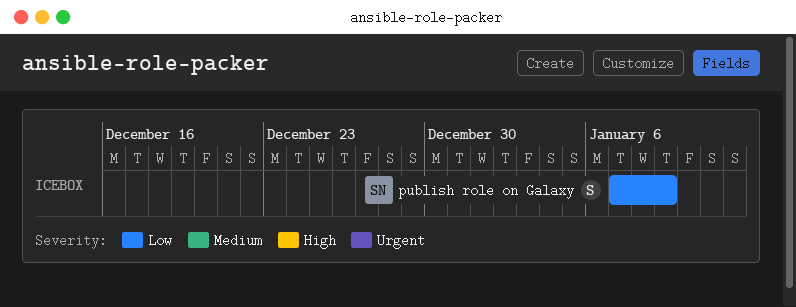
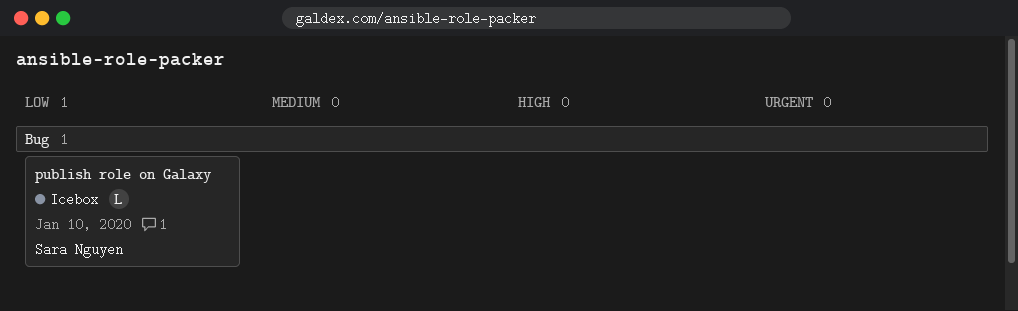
publish role on Galaxy, estimate: S -> L
publish role on Galaxy, due: Jan 9 -> Jan 10

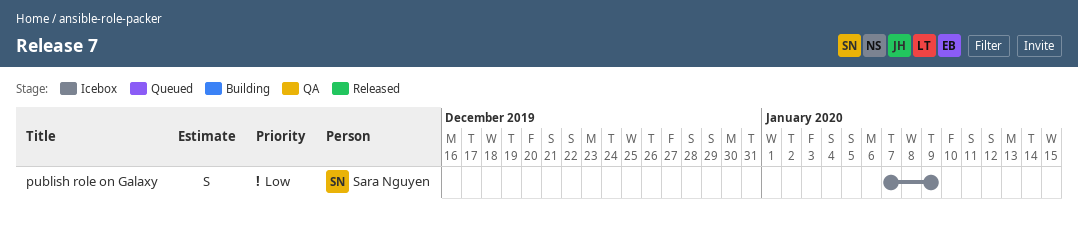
publish role on Galaxy, estimate: L -> S
publish role on Galaxy, due: Jan 10 -> Jan 9

